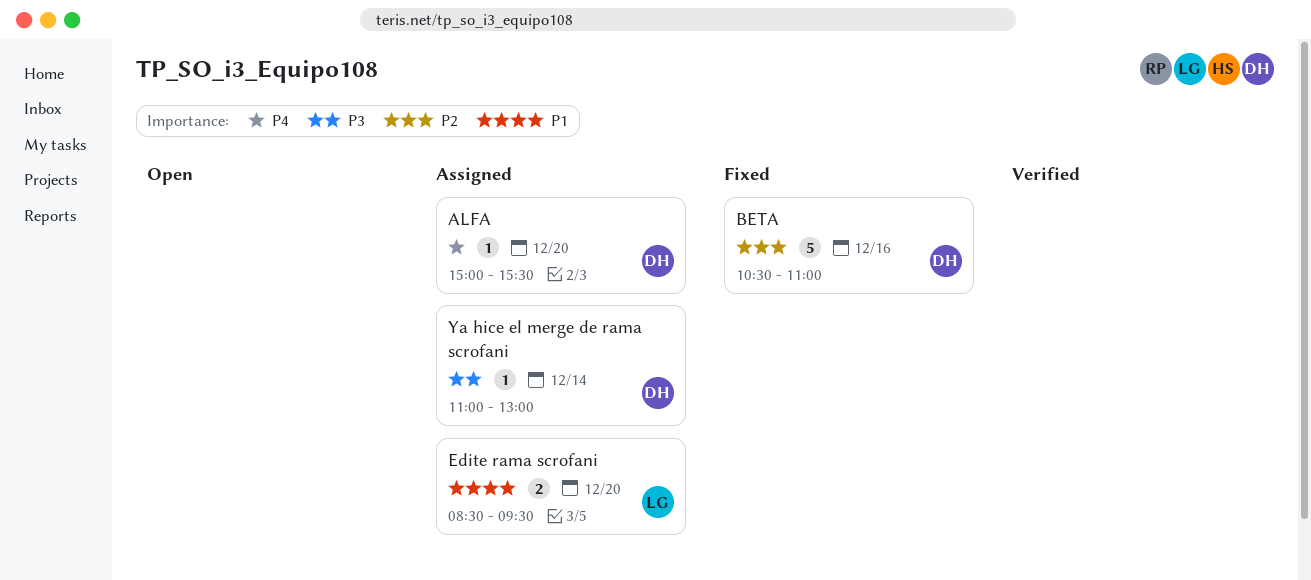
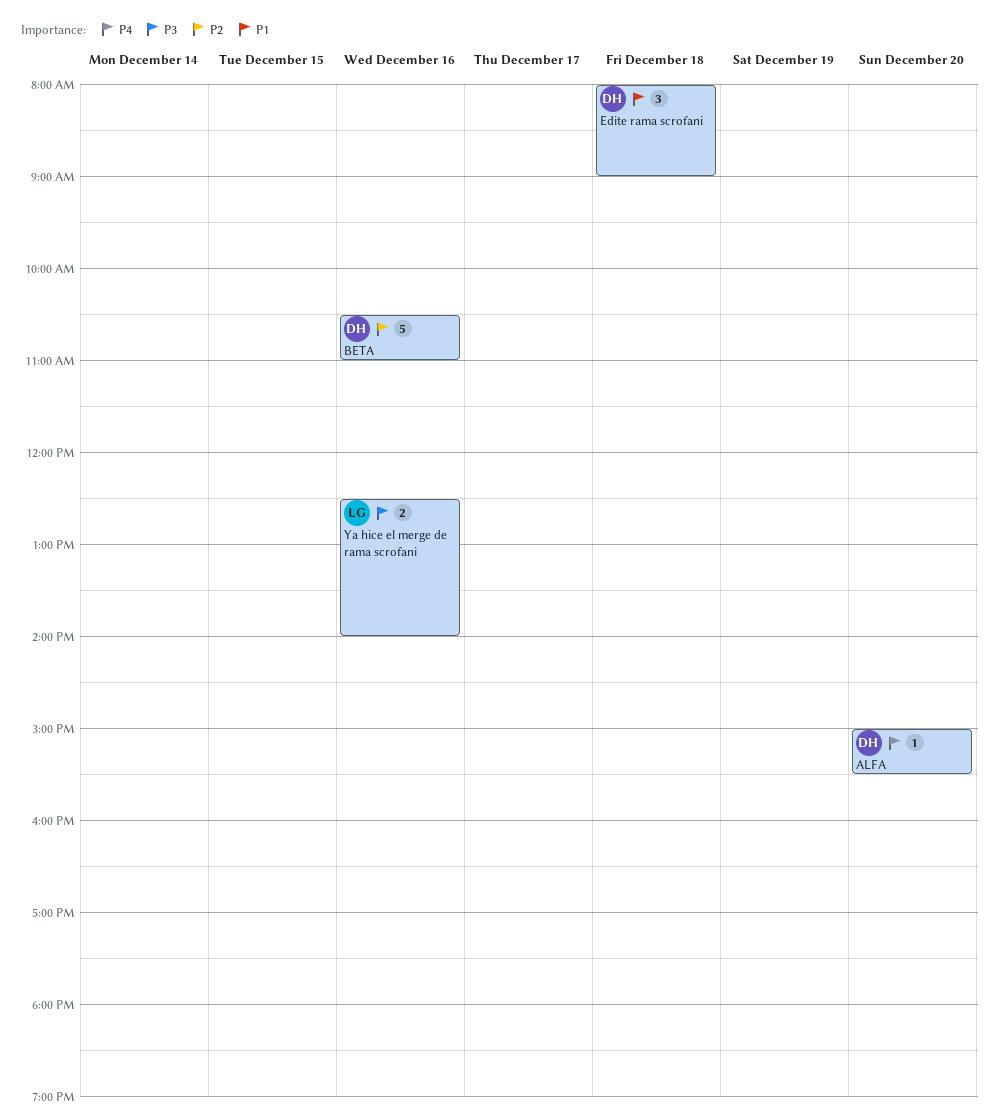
Edite rama scrofani, owner: LG -> DH
Edite rama scrofani, estimate: 2 -> 3
Edite rama scrofani, day: Dec 20 -> Dec 18
Edite rama scrofani, begins: 08:30 -> 08:00
Edite rama scrofani, ends: 09:30 -> 09:00
Ya hice el merge de rama scrofani, owner: DH -> LG
Ya hice el merge de rama scrofani, estimate: 1 -> 2
Ya hice el merge de rama scrofani, day: Dec 14 -> Dec 16
Ya hice el merge de rama scrofani, begins: 11:00 -> 12:30
Ya hice el merge de rama scrofani, ends: 13:00 -> 14:00

